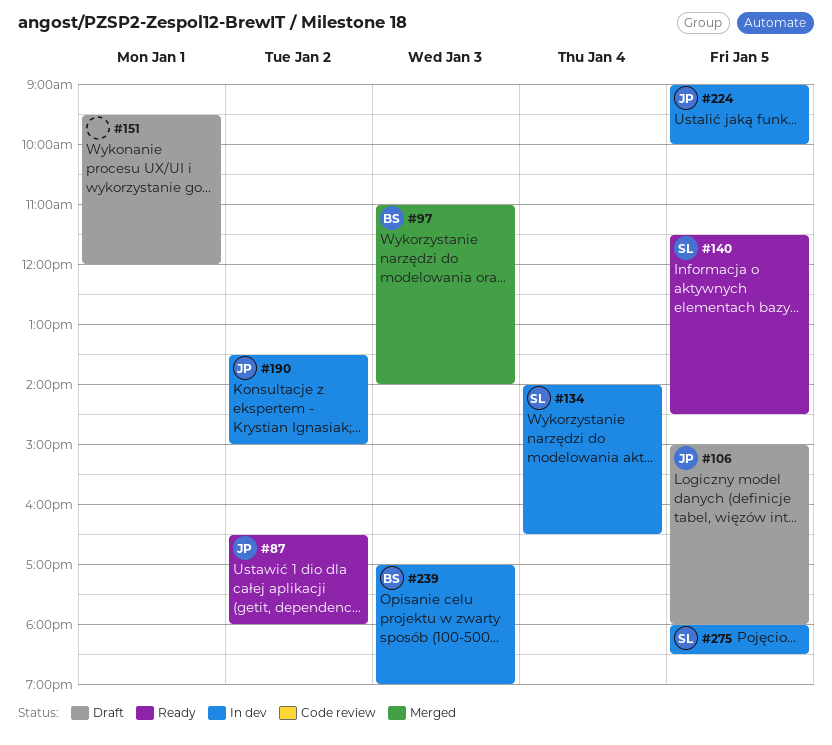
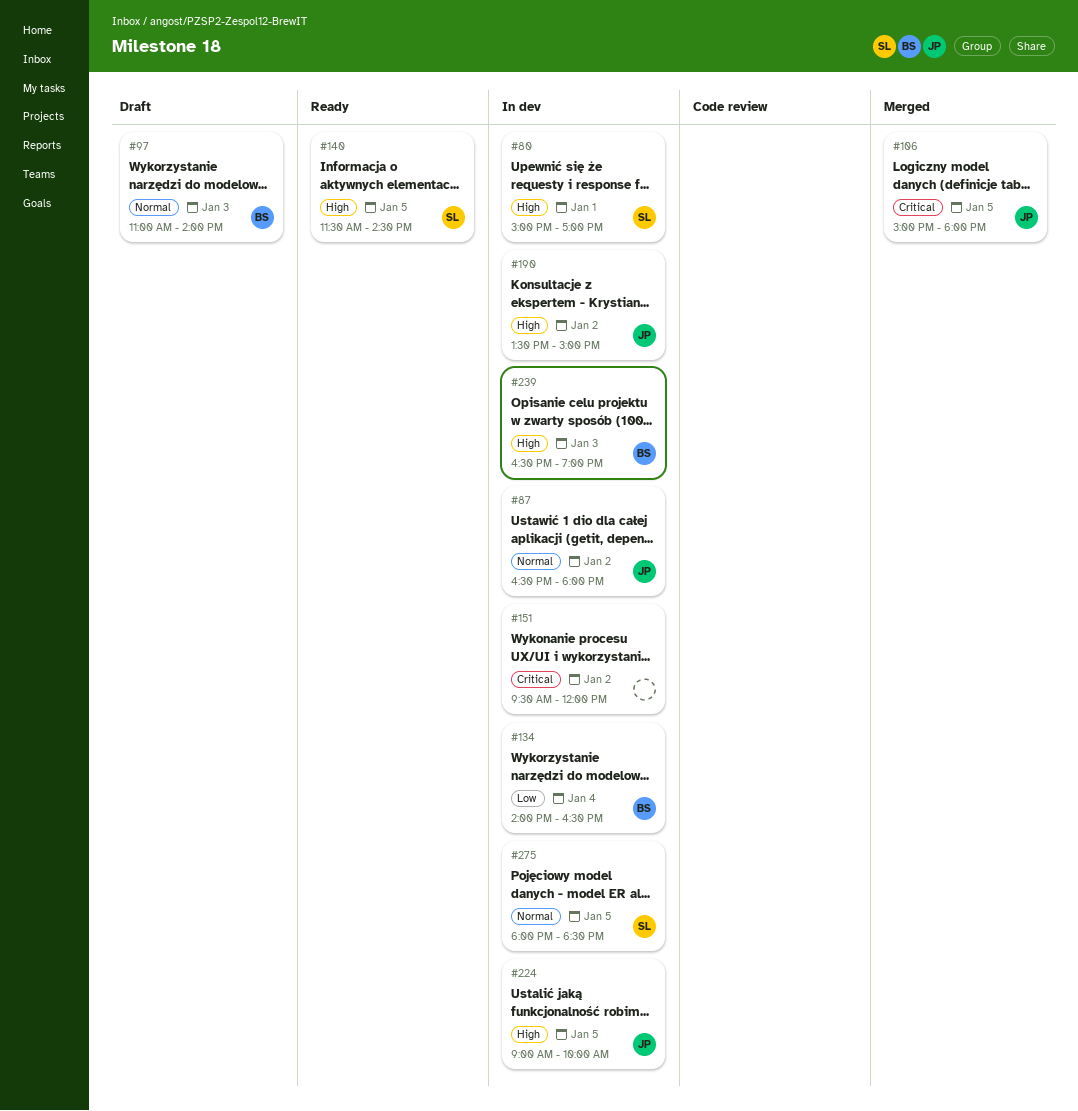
#80: none -> present
#87, status: Ready -> In dev
#97, status: Merged -> Draft
#106, status: Draft -> Merged
#134, owner: SL -> BS
#151, status: Draft -> In dev
#151, day: Jan 1 -> Jan 2
#239, begins: 17:00 -> 16:30

